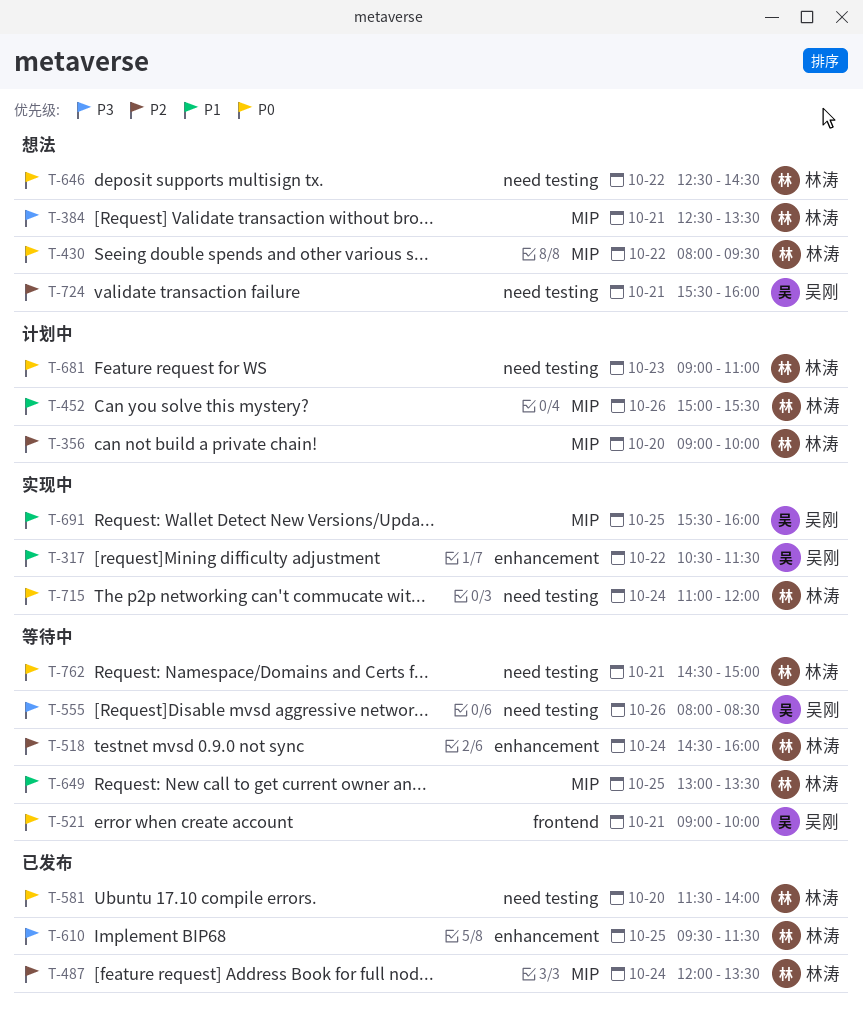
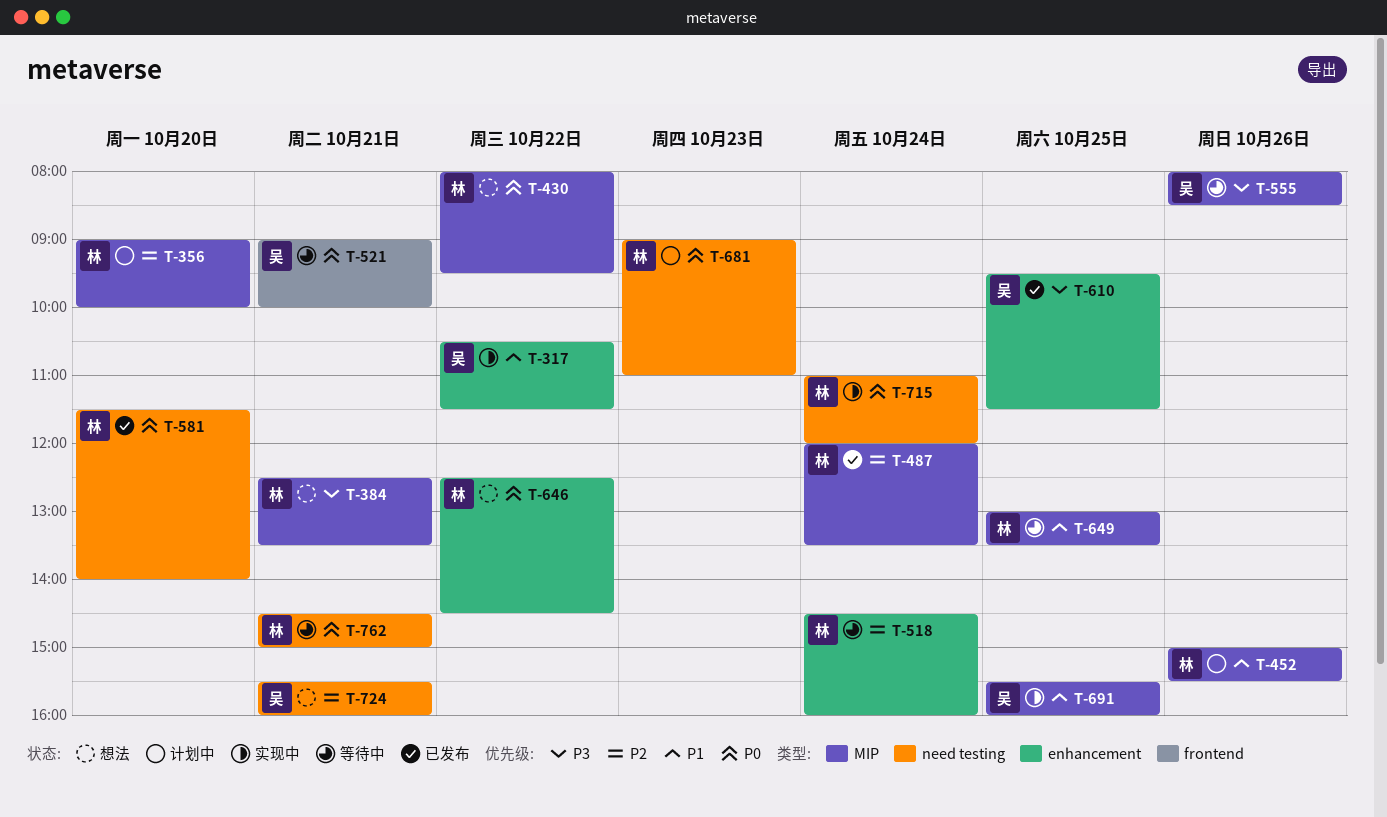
T-555, label: need testing -> MIP
T-610, owner: 林涛 -> 吴刚
T-646, label: need testing -> enhancement

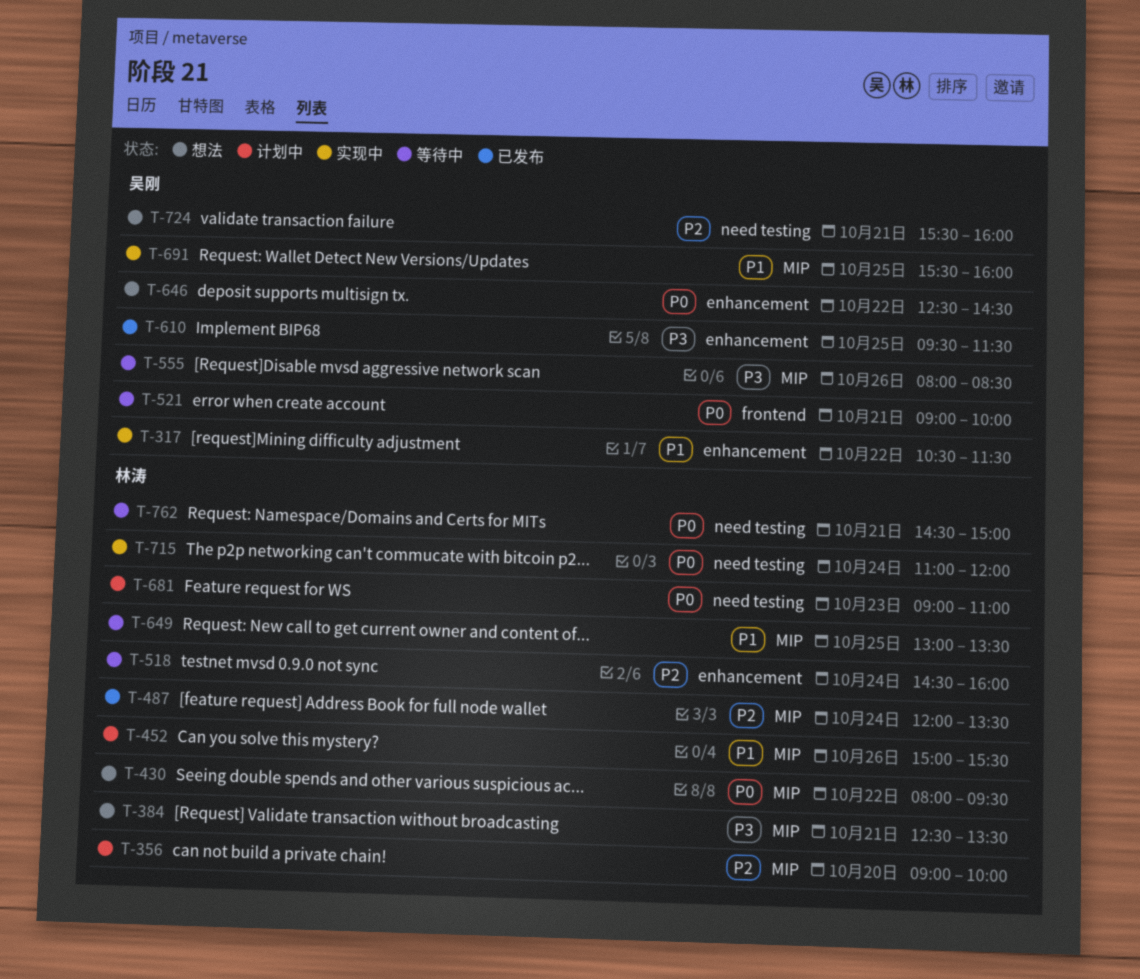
T-581: present -> none
T-646, owner: 林涛 -> 吴刚

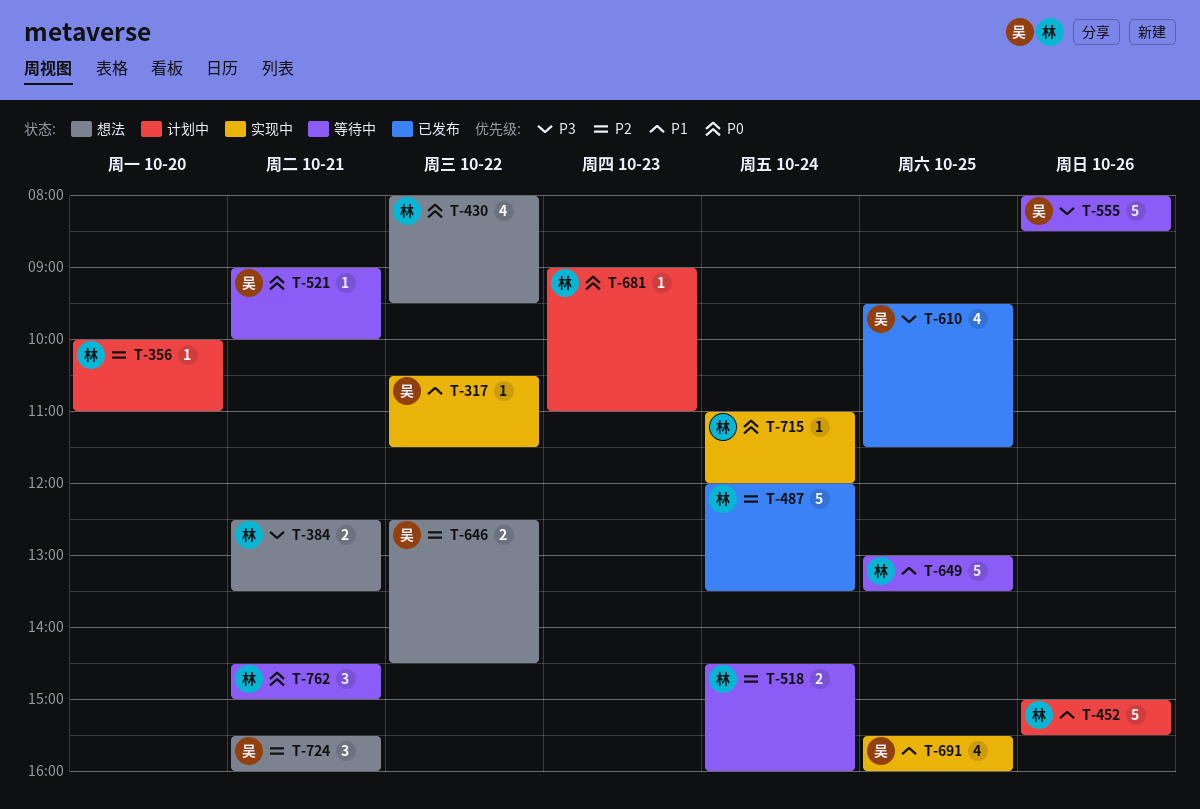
T-356, begins: 09:00 -> 10:00
T-356, ends: 10:00 -> 11:00
T-646, priority: P0 -> P2

